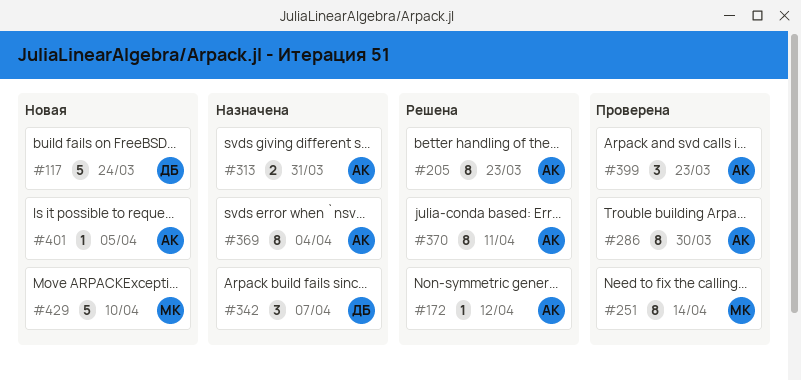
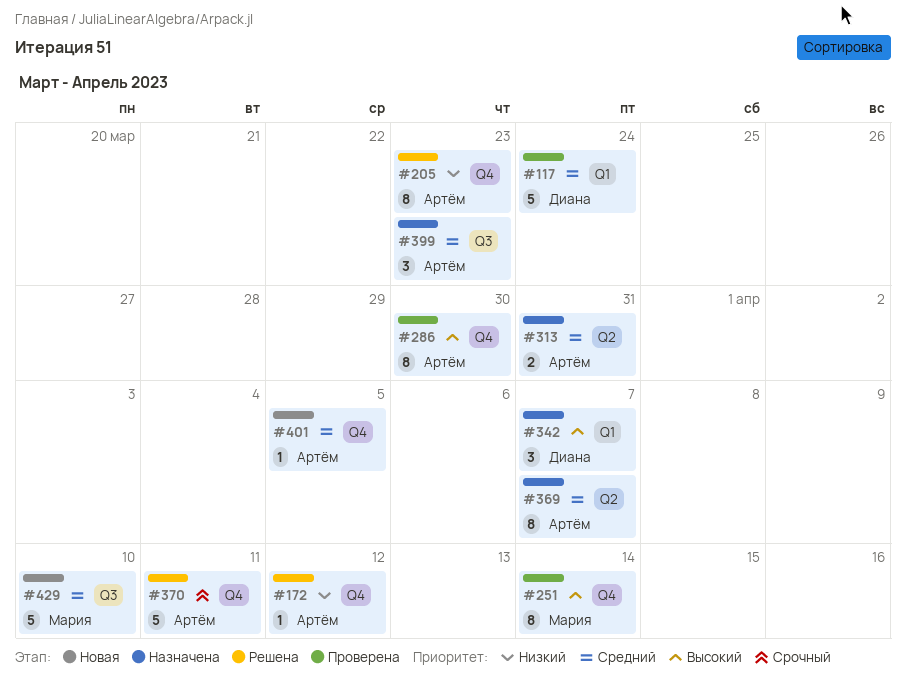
#117, status: Новая -> Проверена
#369, due: Apr 4 -> Apr 7
#370, estimate: 8 -> 5
#399, status: Проверена -> Назначена

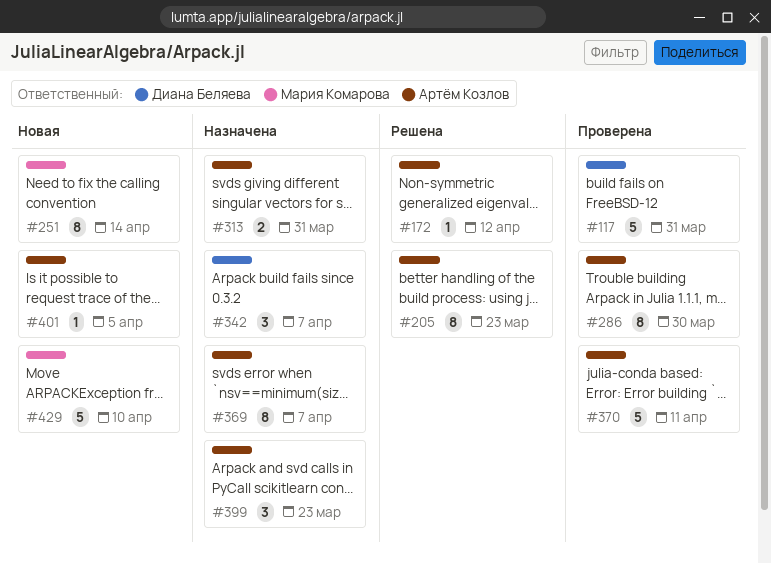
#117, due: Mar 24 -> Mar 31
#251, status: Проверена -> Новая
#370, status: Решена -> Проверена

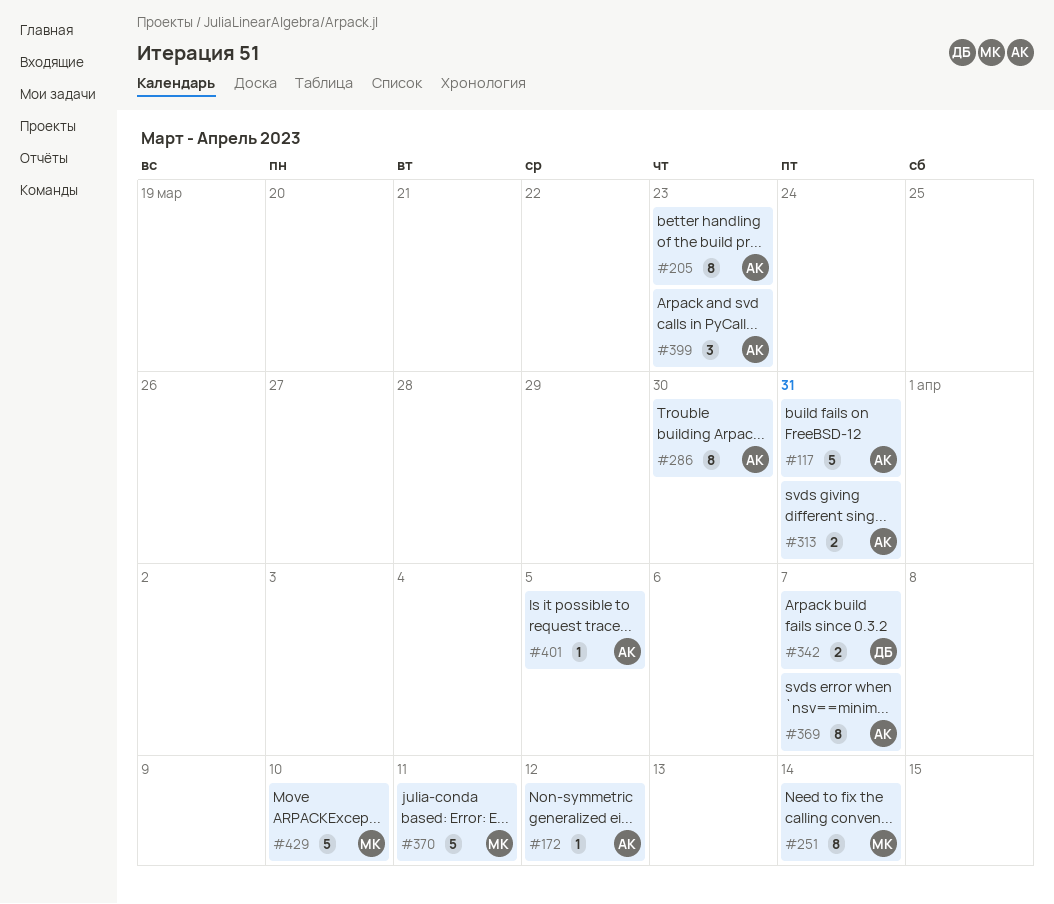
#117, owner: Диана Беляева -> Артём Козлов
#342, estimate: 3 -> 2
#370, owner: Артём Козлов -> Мария Комарова

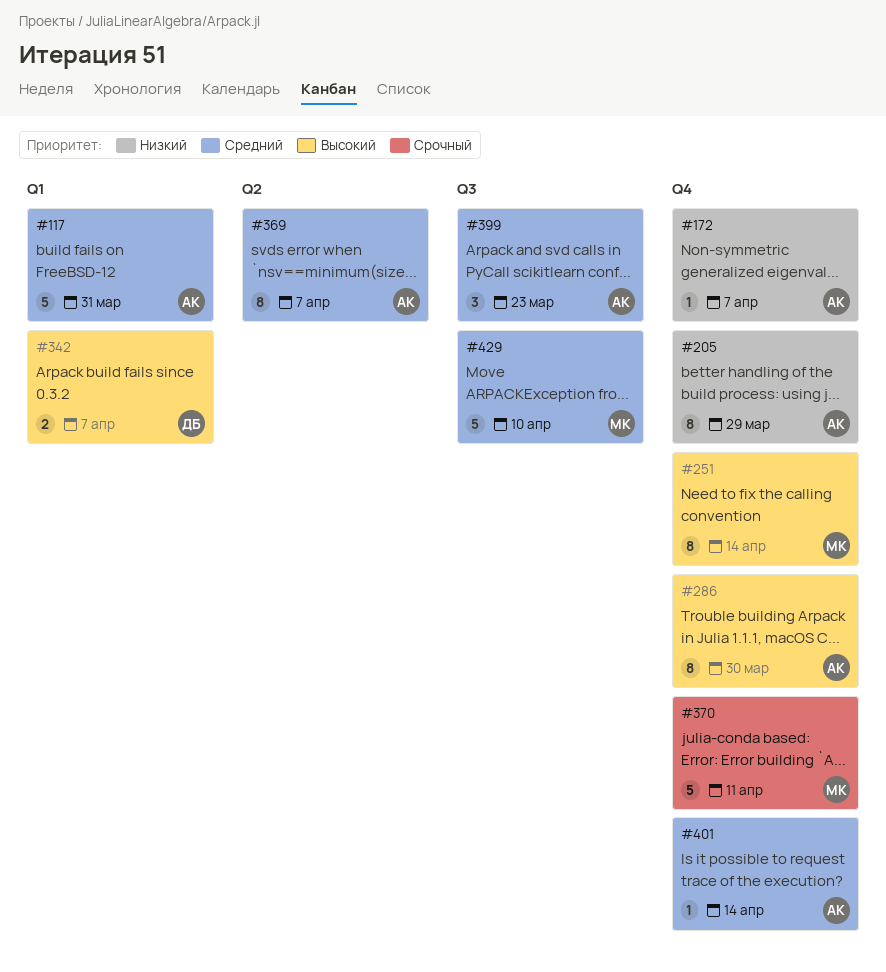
#172, due: Apr 12 -> Apr 7
#205, due: Mar 23 -> Mar 29
#313: present -> none
#401, due: Apr 5 -> Apr 14

